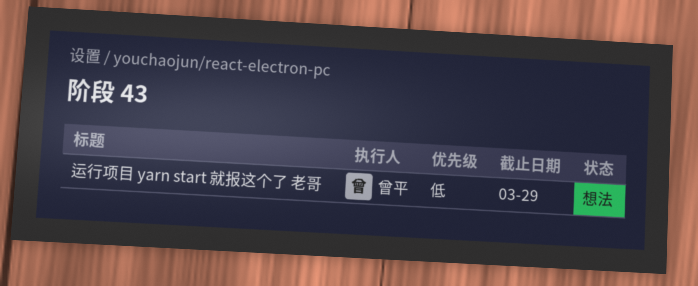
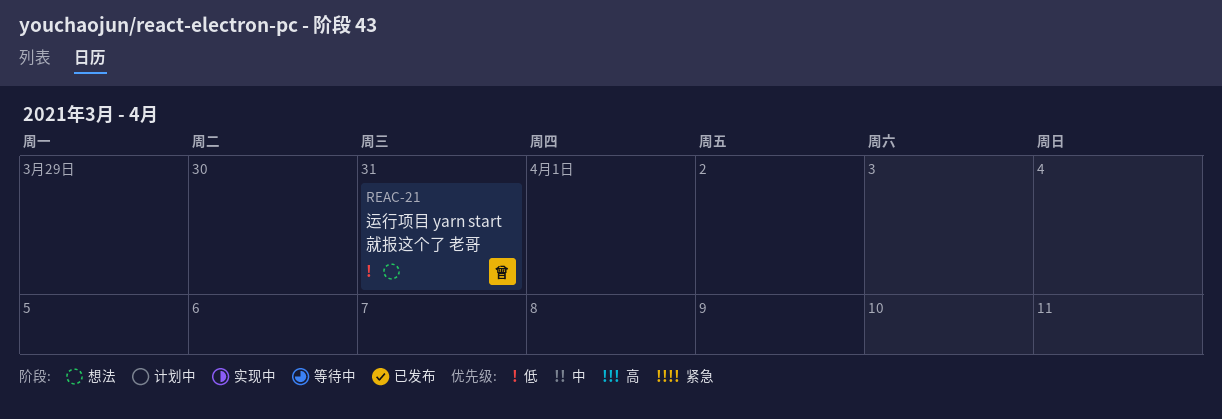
运行项目 yarn start 就报这个了 老哥, due: Mar 29 -> Mar 31

